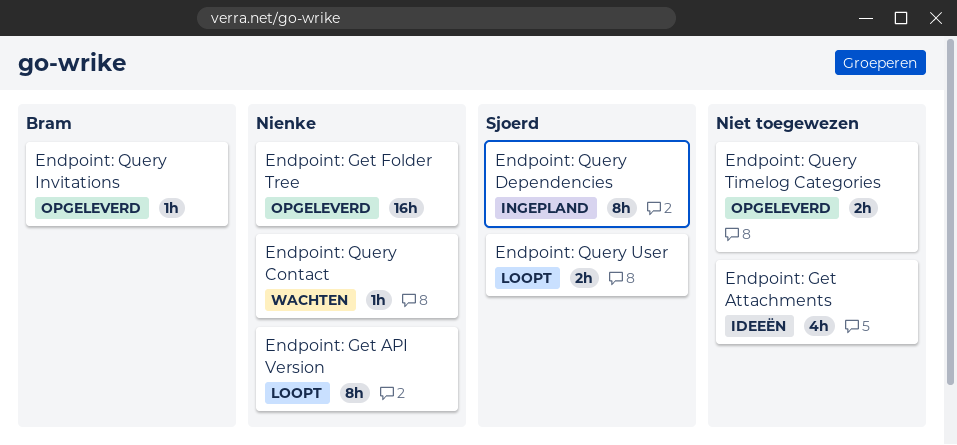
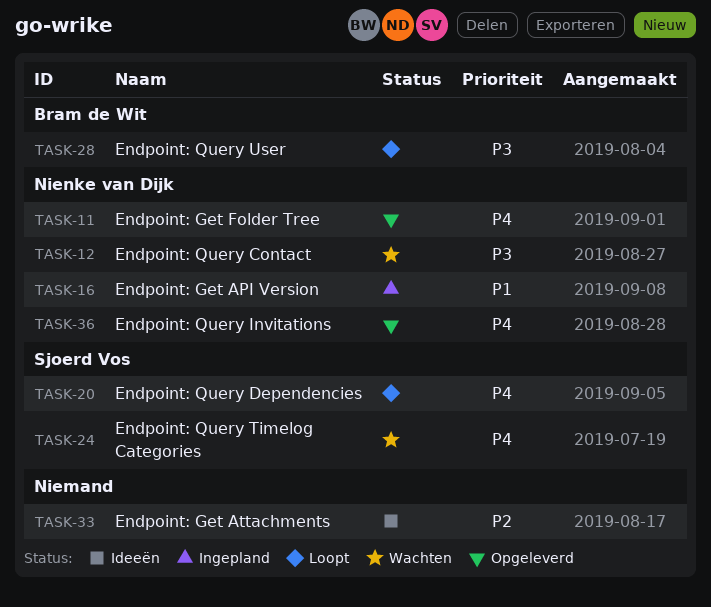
Endpoint: Get API Version, status: Loopt -> Ingepland
Endpoint: Query Dependencies, status: Ingepland -> Loopt
Endpoint: Query Invitations, owner: Bram de Wit -> Nienke van Dijk
Endpoint: Query Timelog Categories, status: Opgeleverd -> Wachten
Endpoint: Query Timelog Categories, owner: none -> Sjoerd Vos
Endpoint: Query User, owner: Sjoerd Vos -> Bram de Wit

